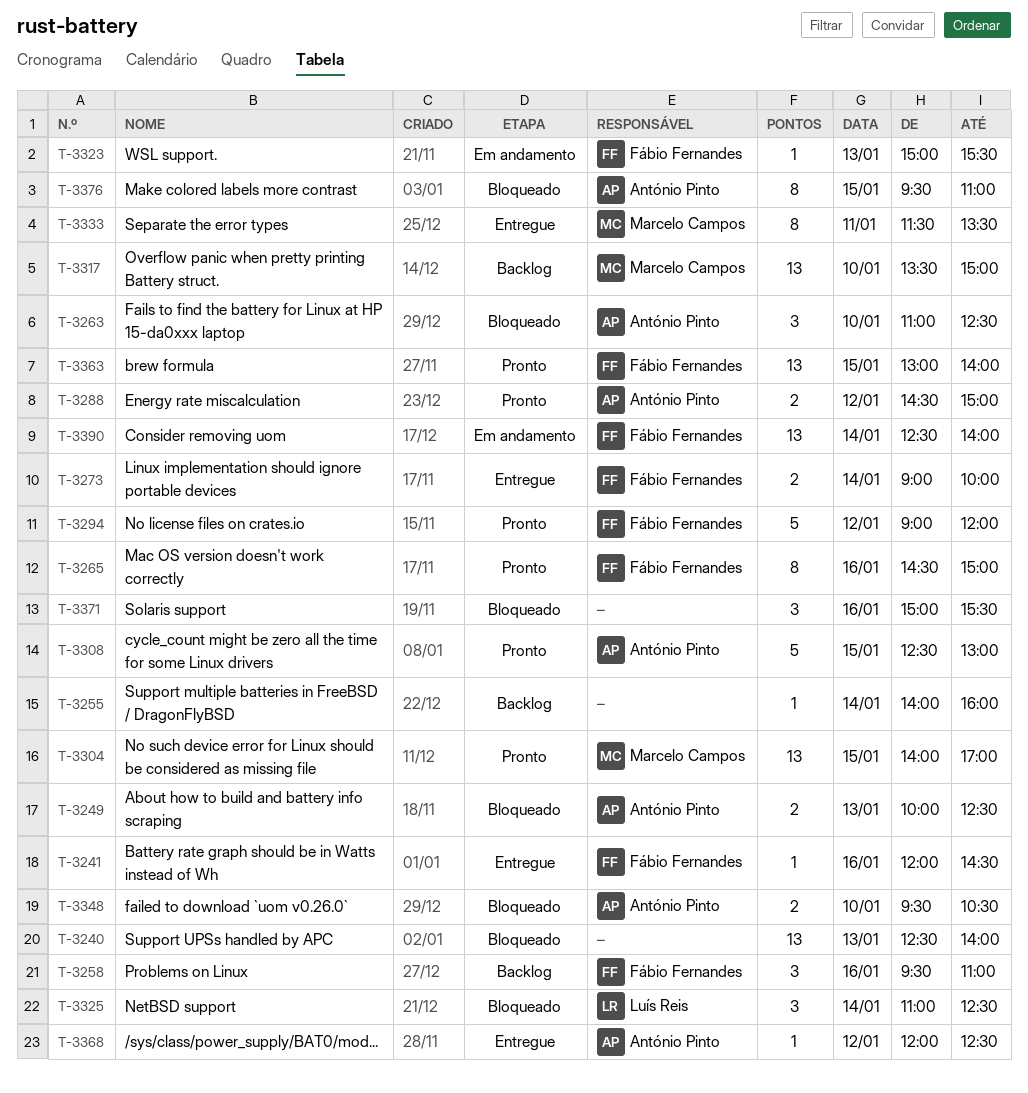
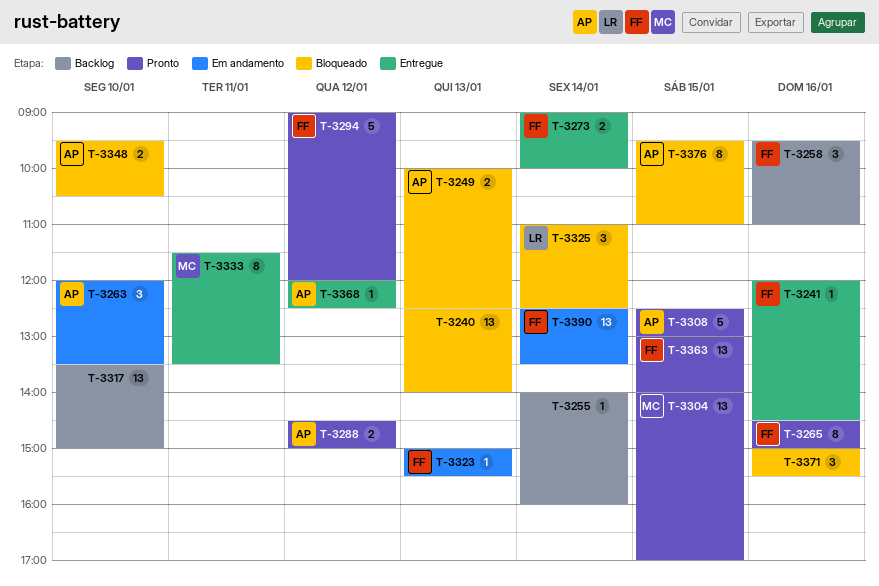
T-3263, status: Bloqueado -> Em andamento
T-3263, begins: 11:00 -> 12:00
T-3263, ends: 12:30 -> 13:30
T-3317, owner: Marcelo Campos -> none
T-3390, ends: 14:00 -> 13:30

